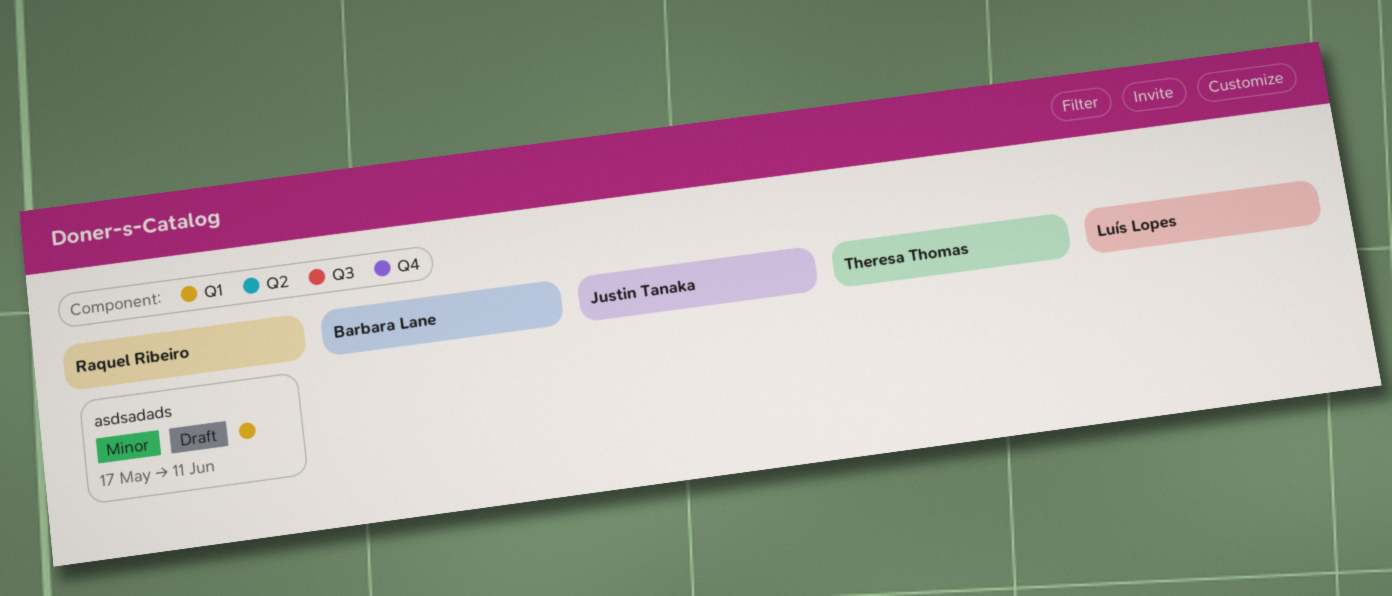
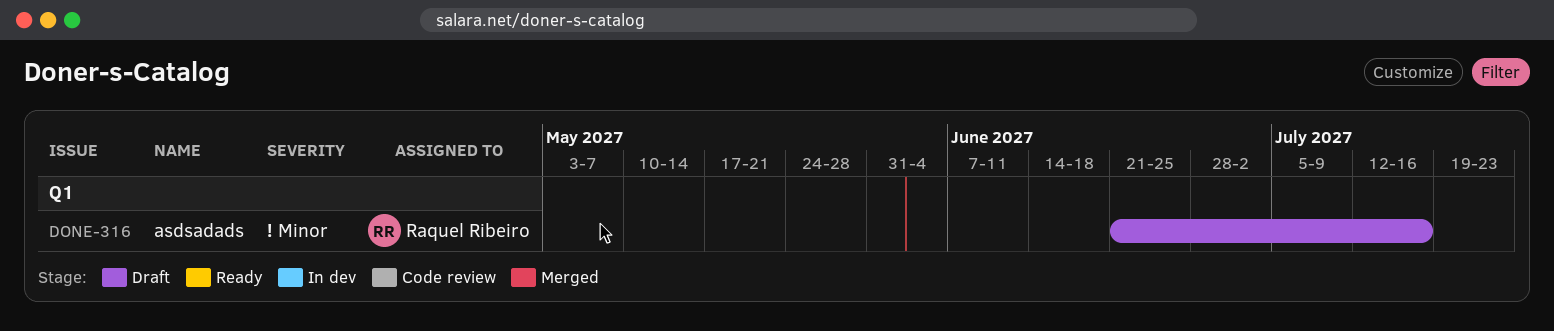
asdsadads, start: May 17 -> Jun 21
asdsadads, due: Jun 11 -> Jul 16

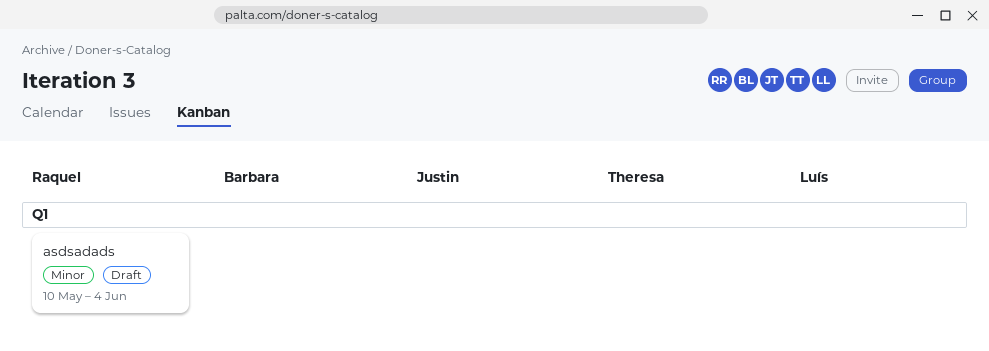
asdsadads, start: Jun 21 -> May 10
asdsadads, due: Jul 16 -> Jun 4

